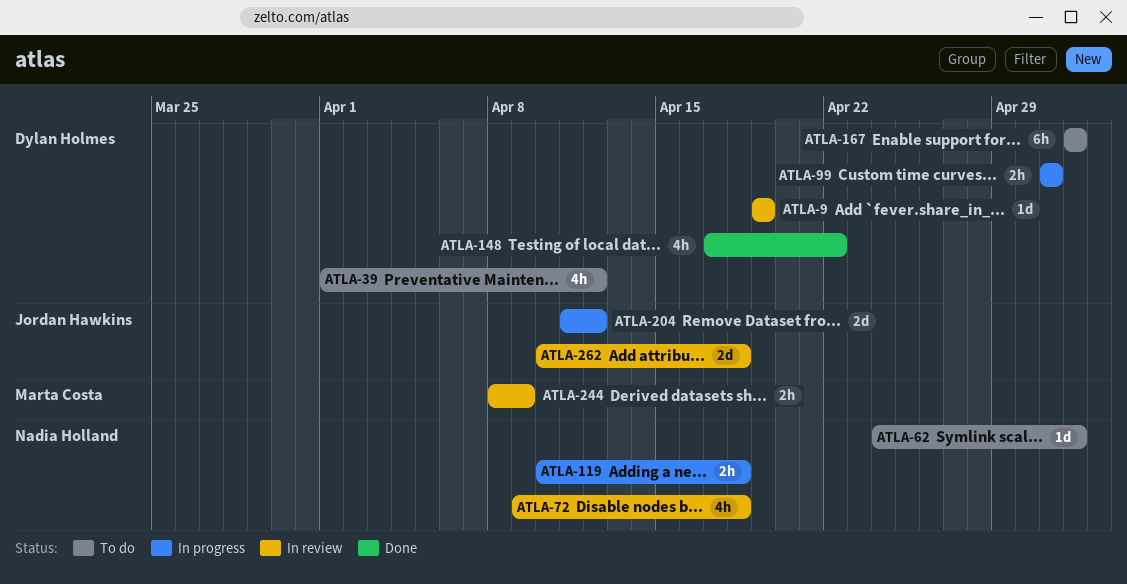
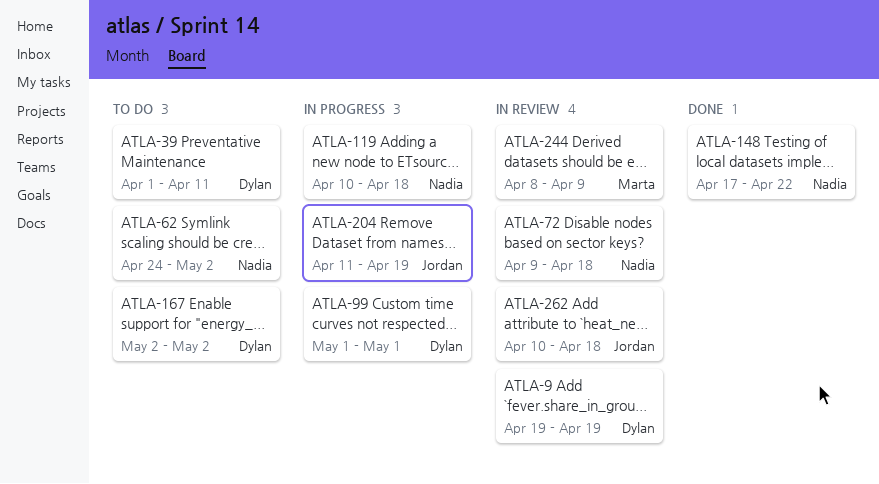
ATLA-39, due: Apr 12 -> Apr 11
ATLA-148, owner: Dylan Holmes -> Nadia Holland
ATLA-204, due: Apr 12 -> Apr 19

